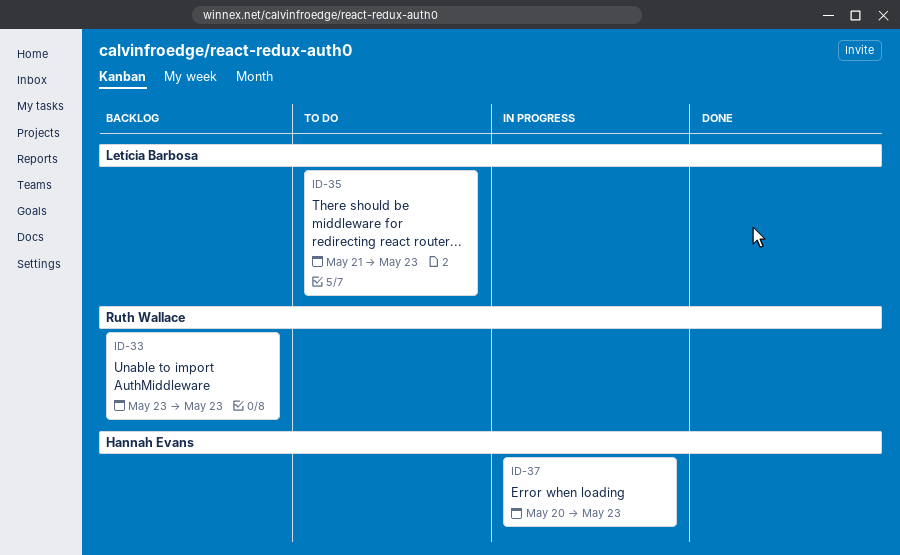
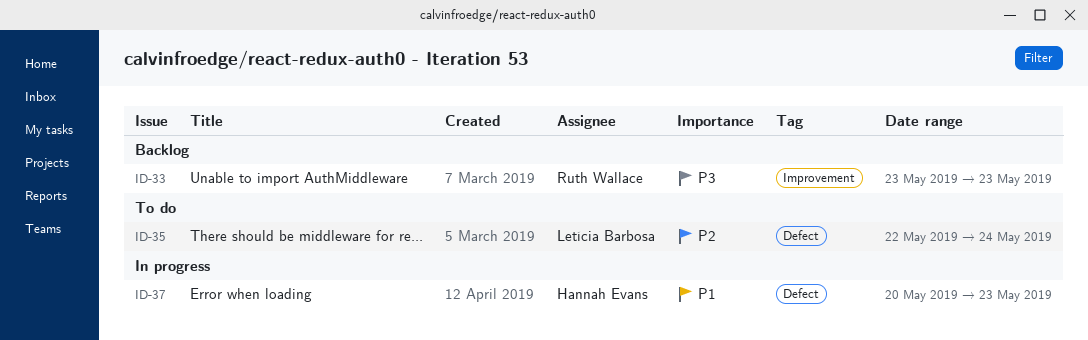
ID-35, start: May 21 -> May 22
ID-35, due: May 23 -> May 24

